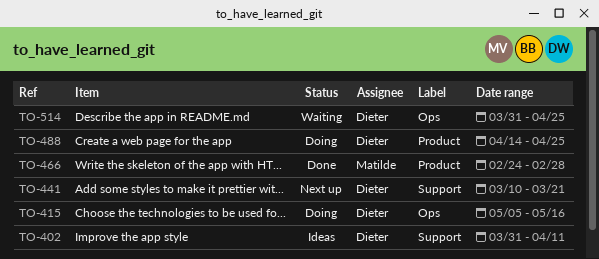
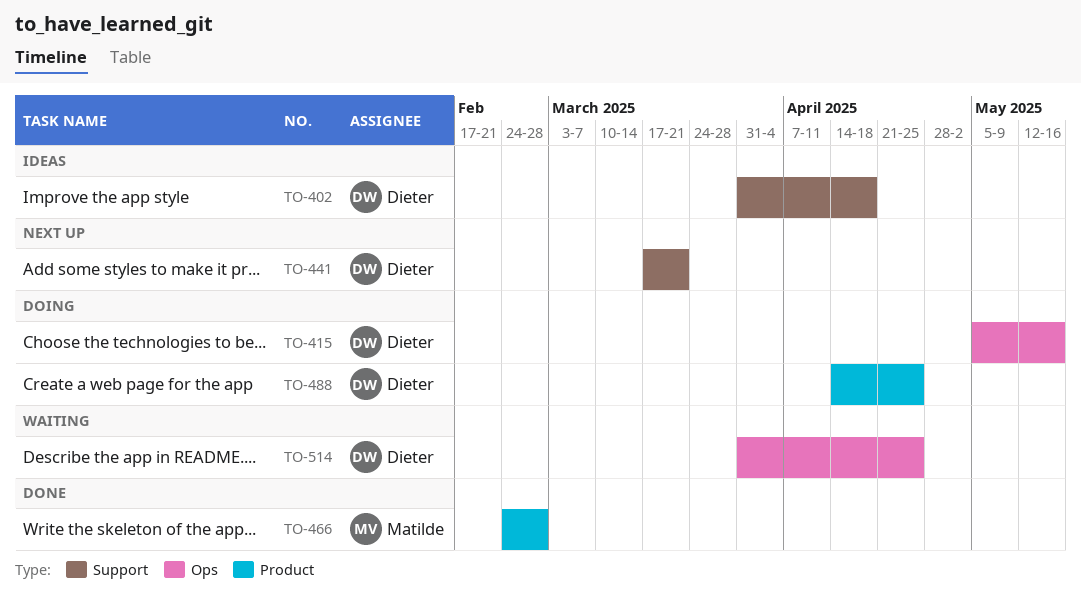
TO-402, due: Apr 11 -> Apr 18
TO-441, start: Mar 10 -> Mar 17

